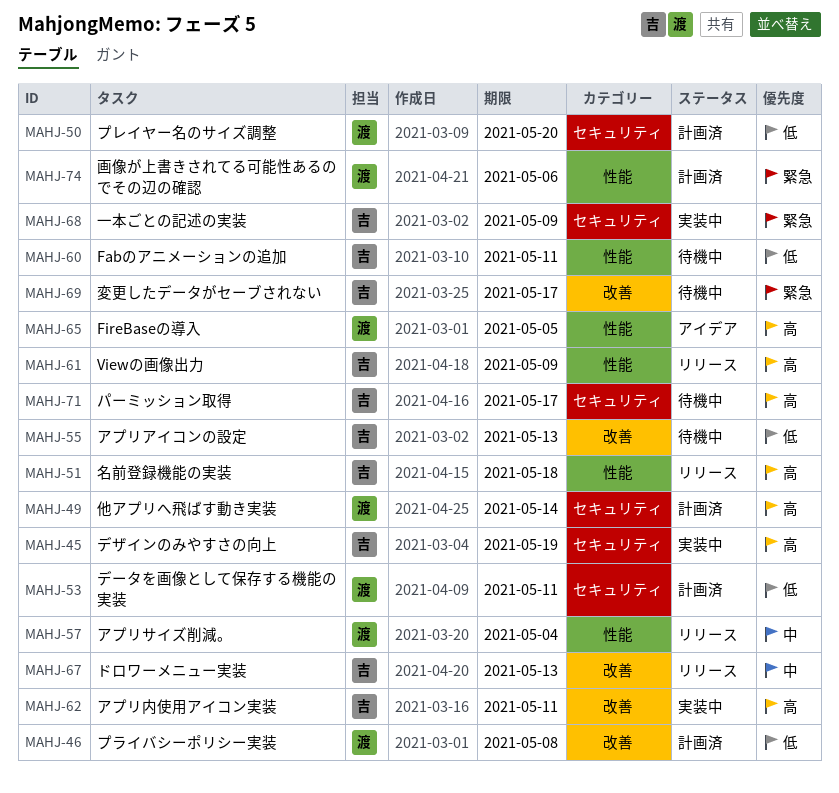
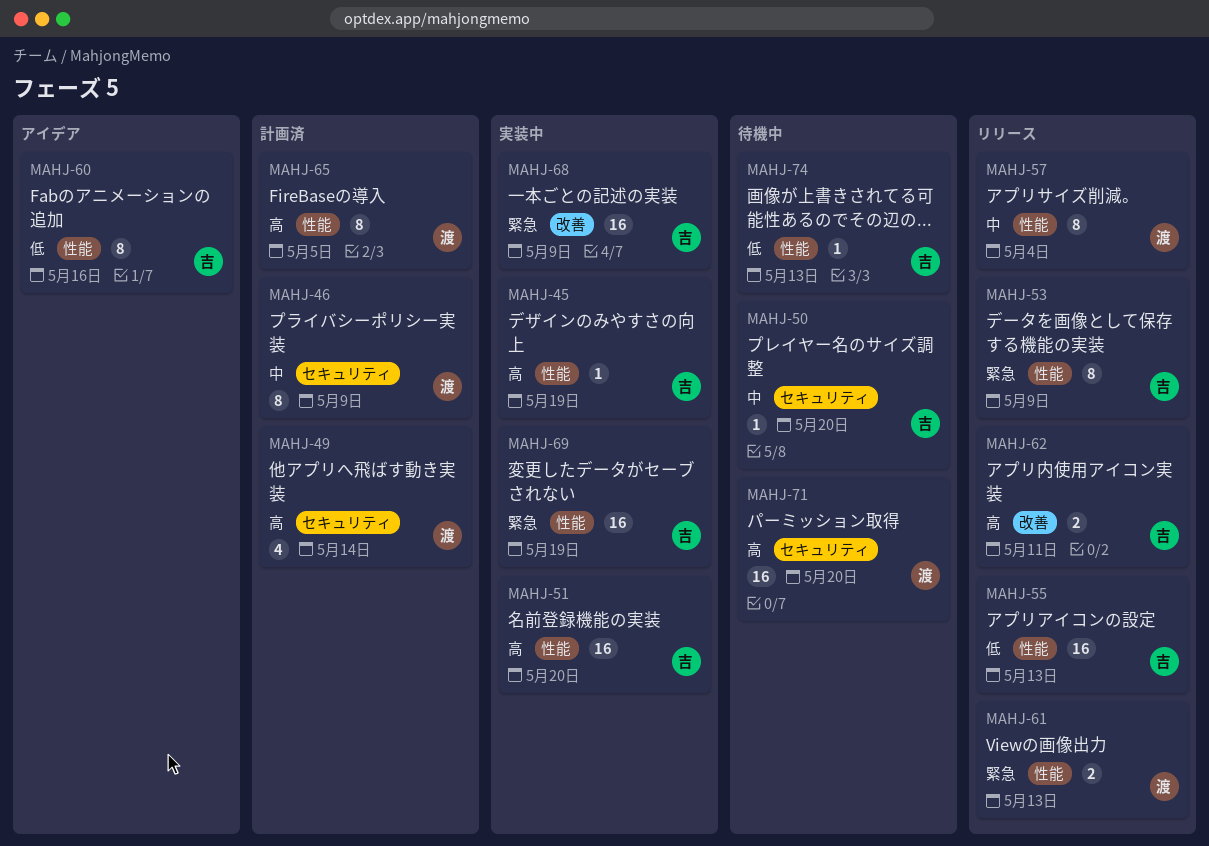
MAHJ-45, label: セキュリティ -> 性能
MAHJ-46, priority: 低 -> 中
MAHJ-46, label: 改善 -> セキュリティ
MAHJ-46, due: May 8 -> May 9
MAHJ-50, status: 計画済 -> 待機中
MAHJ-50, owner: 渡 -> 吉
MAHJ-50, priority: 低 -> 中
MAHJ-51, status: リリース -> 実装中
MAHJ-51, due: May 18 -> May 20
MAHJ-53, status: 計画済 -> リリース
MAHJ-53, owner: 渡 -> 吉
MAHJ-53, priority: 低 -> 緊急
MAHJ-53, label: セキュリティ -> 性能
MAHJ-53, due: May 11 -> May 9
MAHJ-55, status: 待機中 -> リリース
MAHJ-55, label: 改善 -> 性能
MAHJ-60, status: 待機中 -> アイデア
MAHJ-60, due: May 11 -> May 16
MAHJ-61, owner: 吉 -> 渡
MAHJ-61, priority: 高 -> 緊急
MAHJ-61, due: May 9 -> May 13
MAHJ-62, status: 実装中 -> リリース
MAHJ-65, status: アイデア -> 計画済
MAHJ-67: present -> none
MAHJ-68, label: セキュリティ -> 改善
MAHJ-69, status: 待機中 -> 実装中
MAHJ-69, label: 改善 -> 性能
MAHJ-69, due: May 17 -> May 19
MAHJ-71, owner: 吉 -> 渡
MAHJ-71, due: May 17 -> May 20
MAHJ-74, status: 計画済 -> 待機中
MAHJ-74, owner: 渡 -> 吉
MAHJ-74, priority: 緊急 -> 低
MAHJ-74, due: May 6 -> May 13

